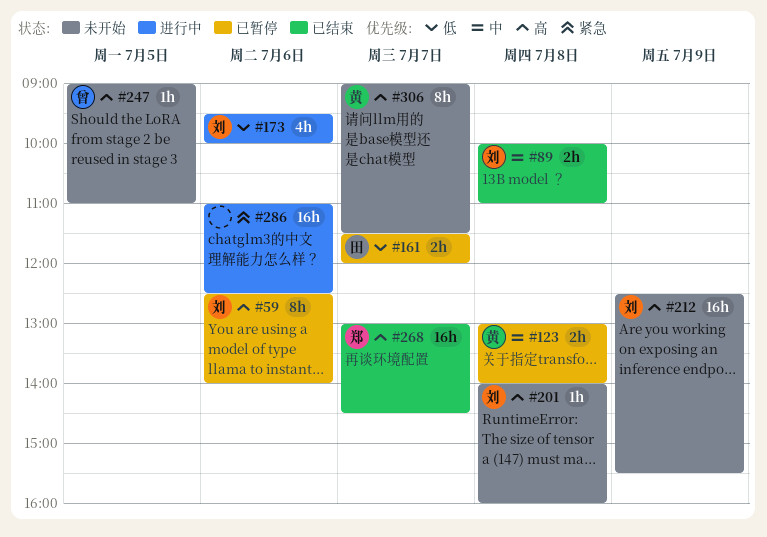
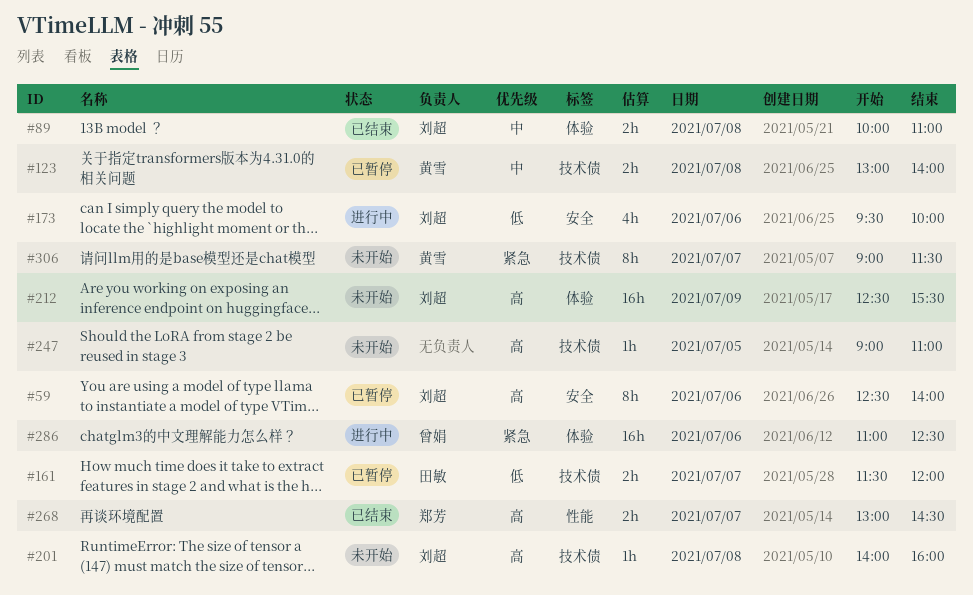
#247, owner: 曾娟 -> none
#268, estimate: 16h -> 2h
#286, owner: none -> 曾娟
#306, priority: 高 -> 紧急

